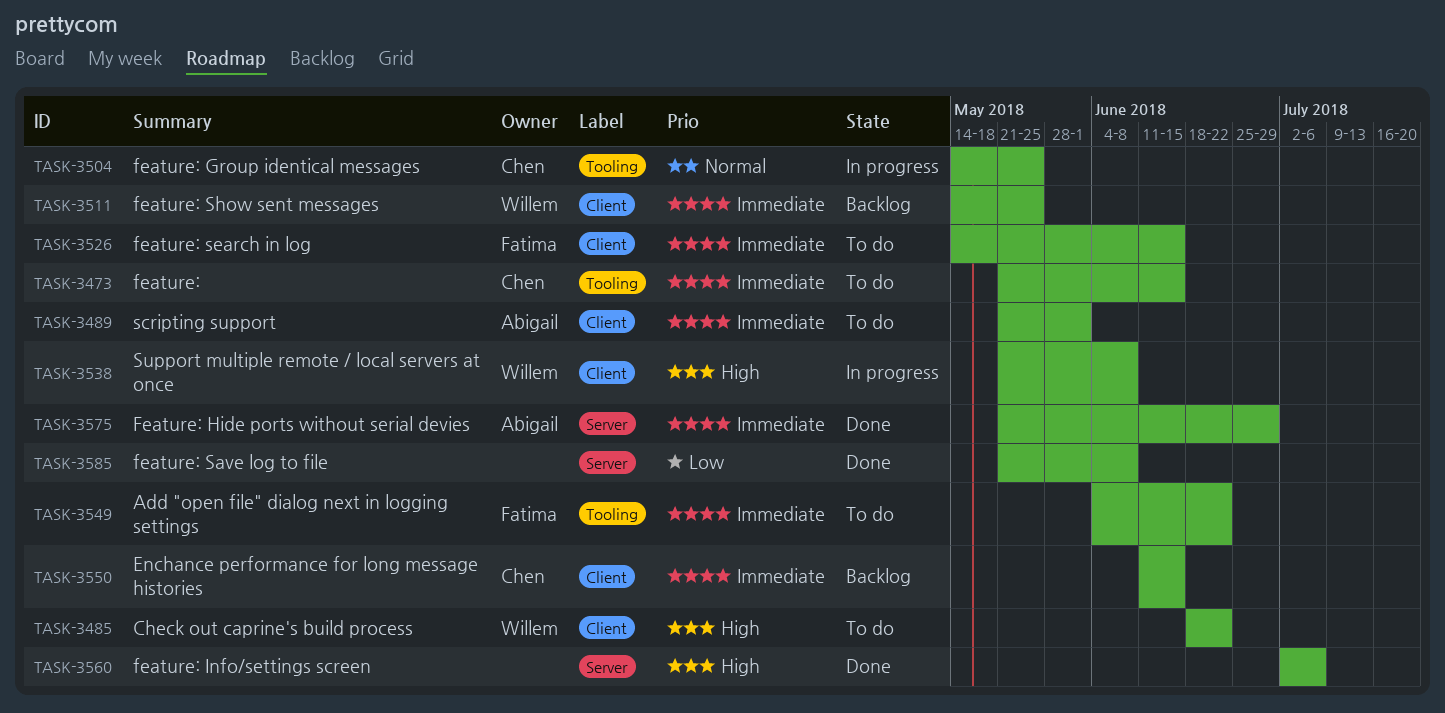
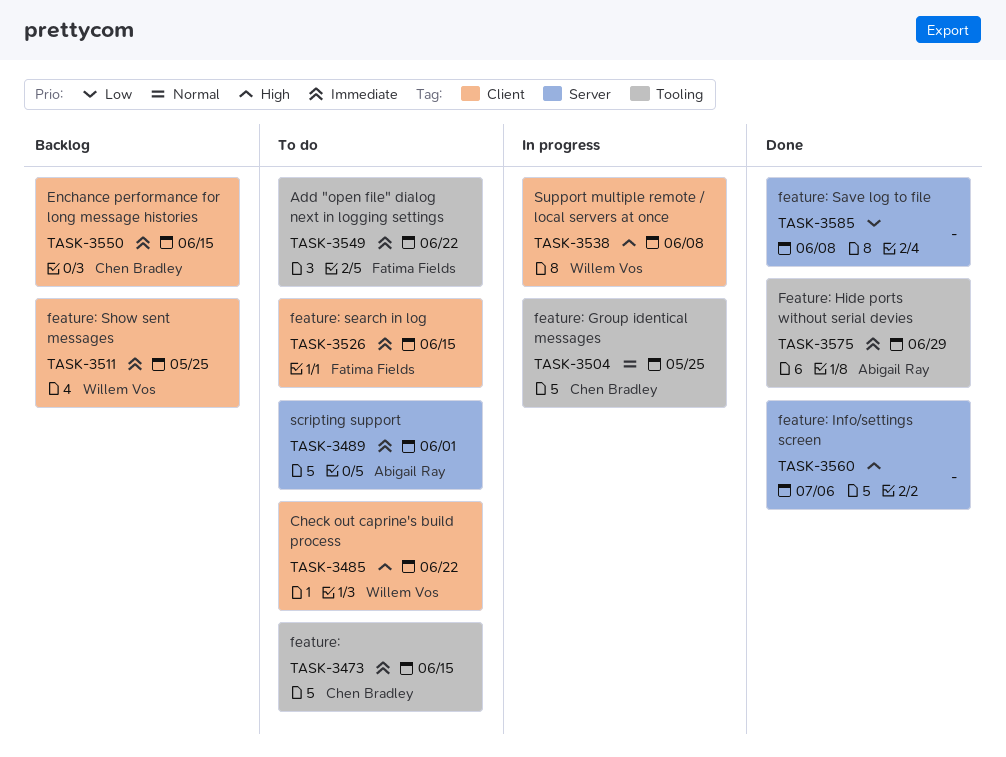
TASK-3489, label: Client -> Server
TASK-3575, label: Server -> Tooling

